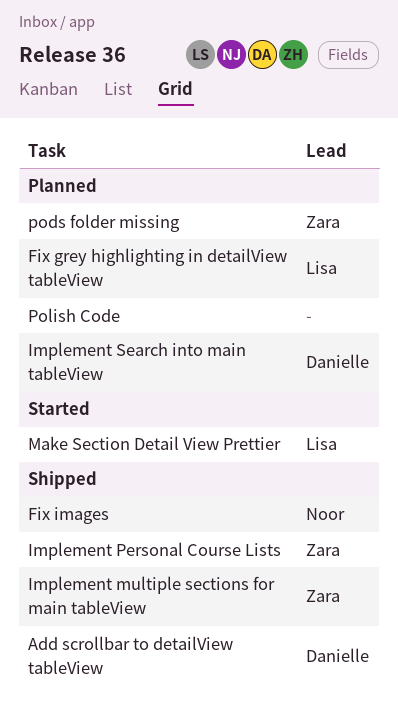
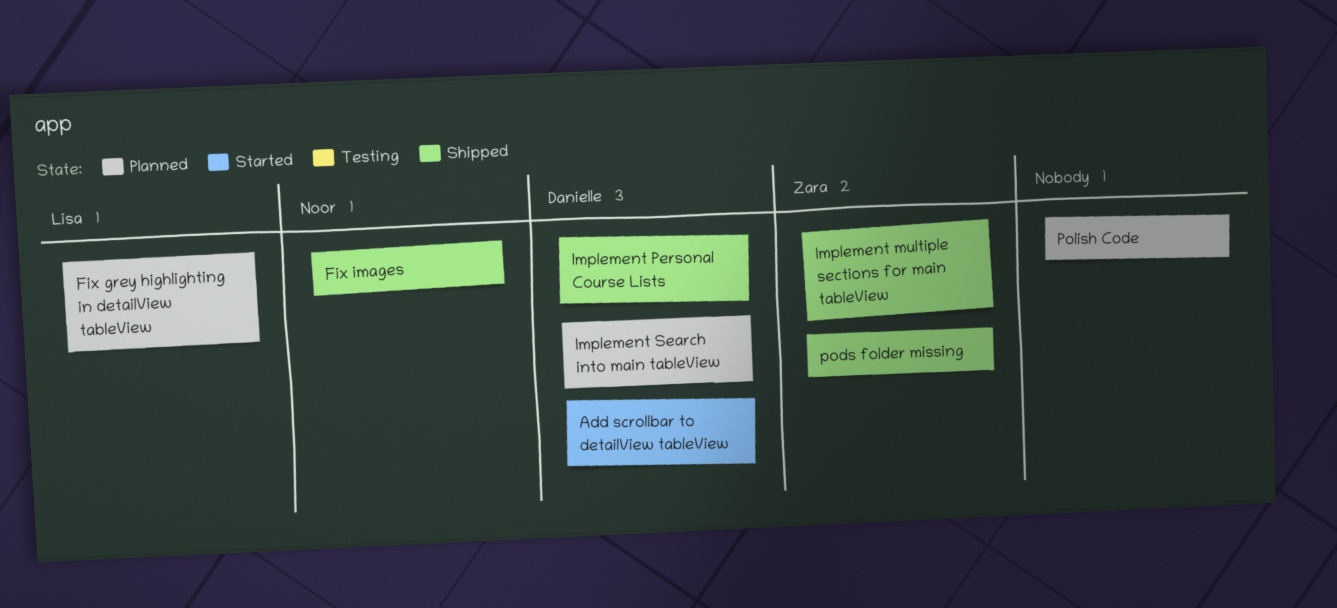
Add scrollbar to detailView tableView, status: Shipped -> Started
Implement Personal Course Lists, owner: Zara -> Danielle
Make Section Detail View Prettier: present -> none
pods folder missing, status: Planned -> Shipped

